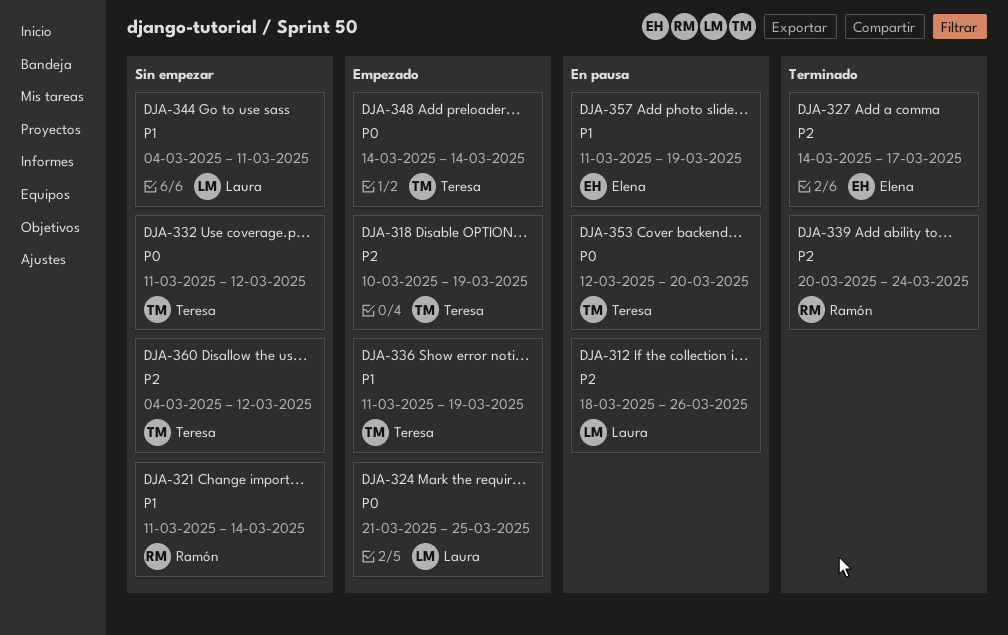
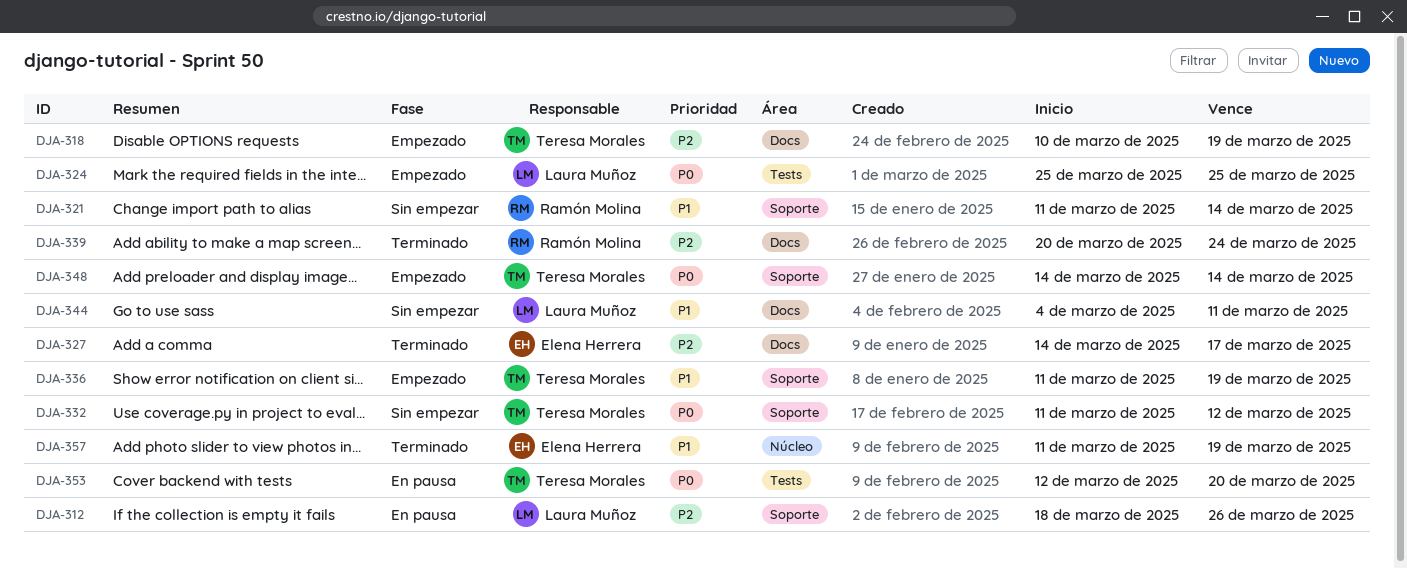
DJA-324, start: Mar 21 -> Mar 25
DJA-357, status: En pausa -> Terminado
DJA-360: present -> none

